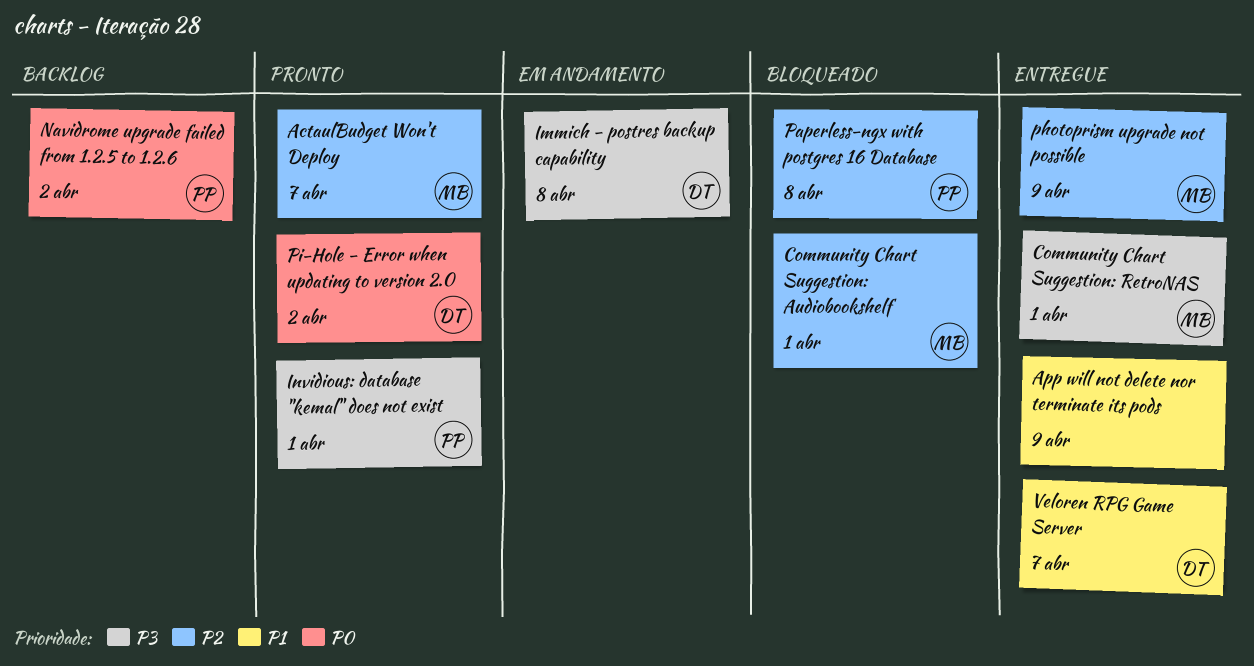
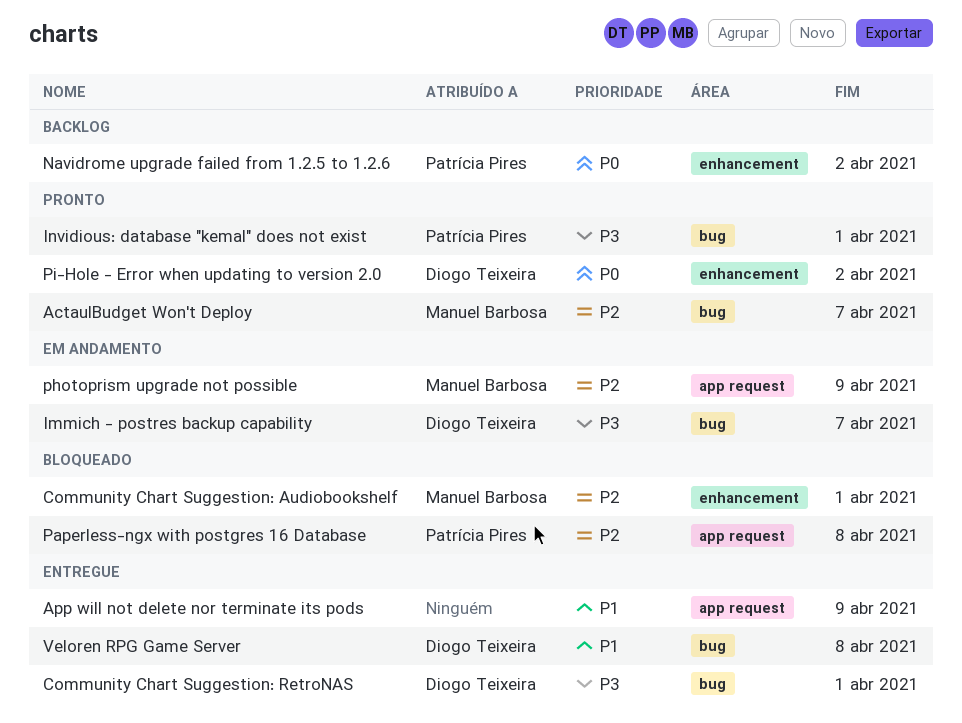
Community Chart Suggestion: RetroNAS, owner: Manuel Barbosa -> Diogo Teixeira
Immich - postres backup capability, due: Apr 8 -> Apr 7
photoprism upgrade not possible, status: Entregue -> Em andamento
Veloren RPG Game Server, due: Apr 7 -> Apr 8

